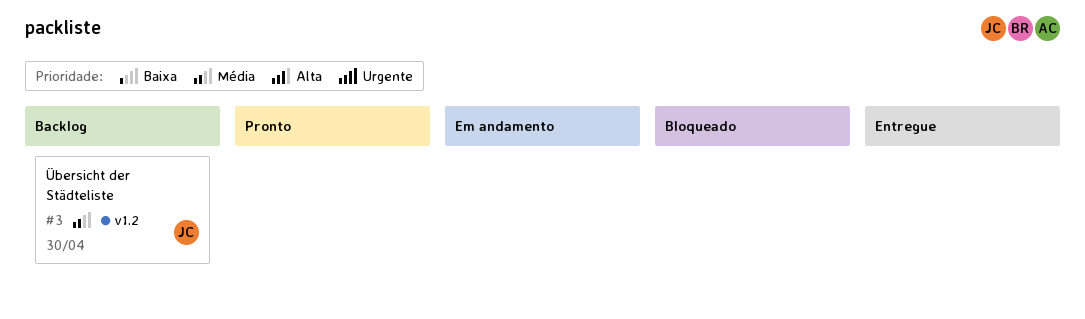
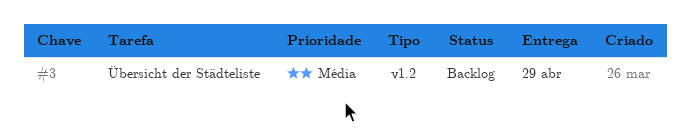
#3, due: Apr 30 -> Apr 29

